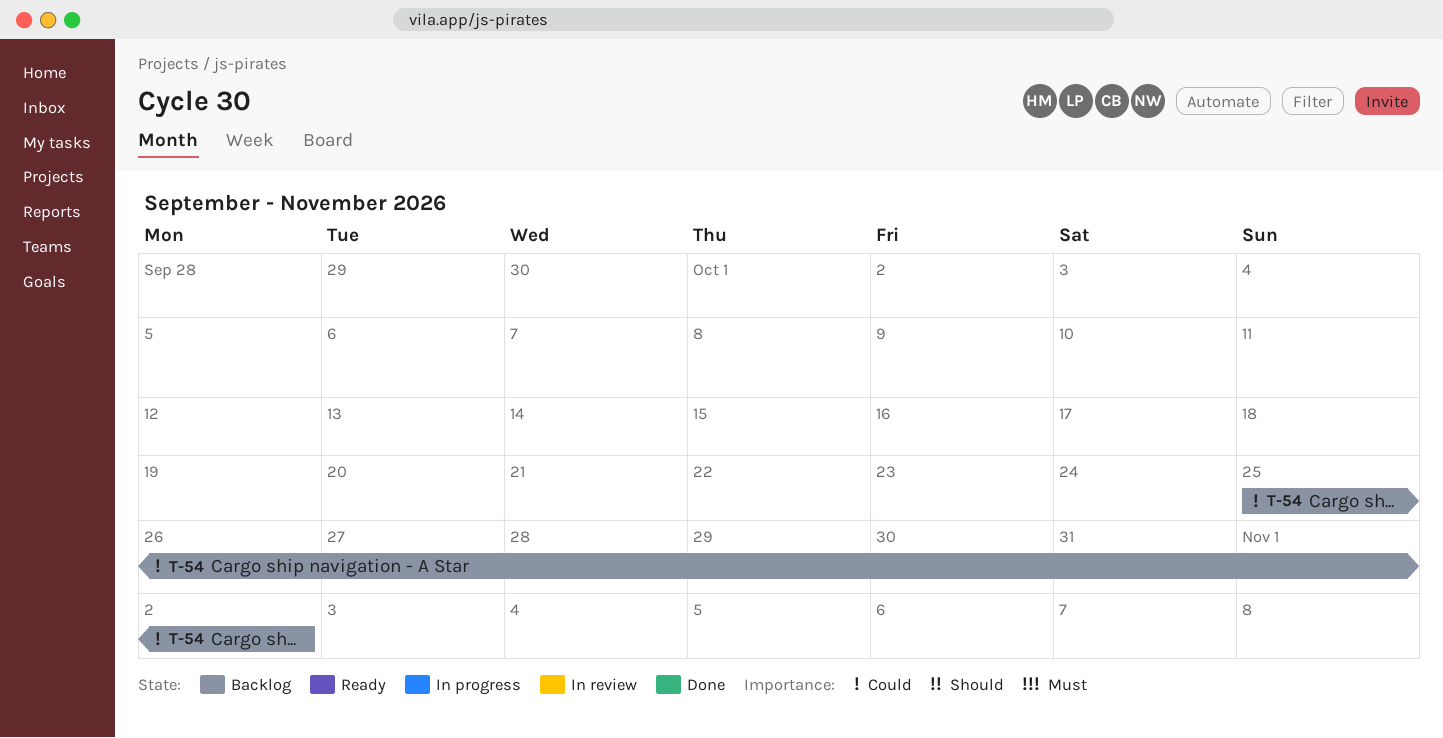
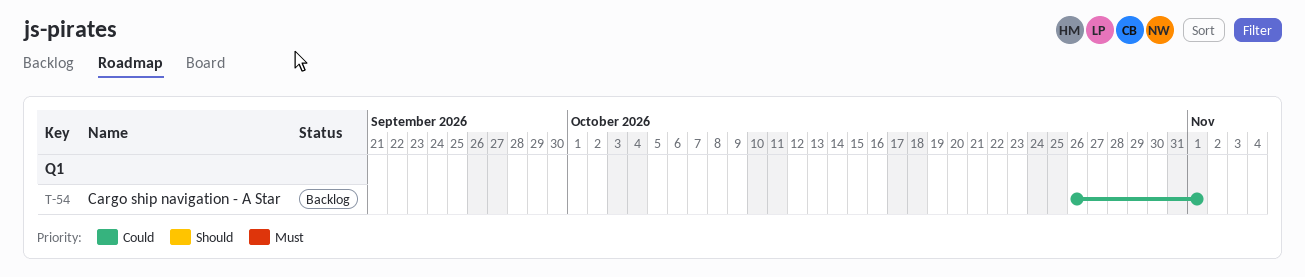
T-54, start: Oct 25 -> Oct 26
T-54, due: Nov 2 -> Nov 1

